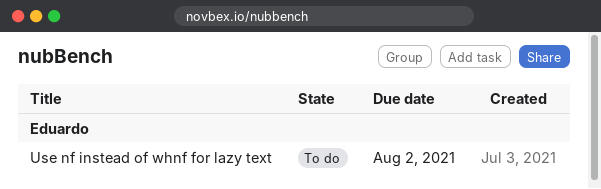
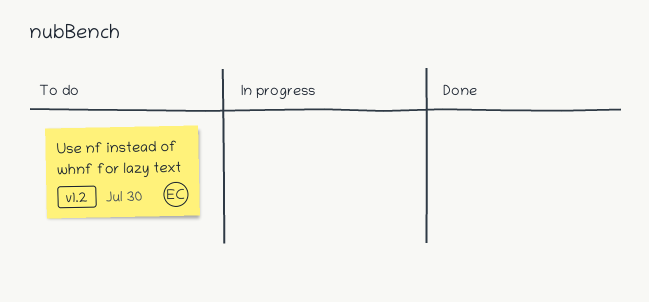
Use nf instead of whnf for lazy text, due: Aug 2 -> Jul 30

